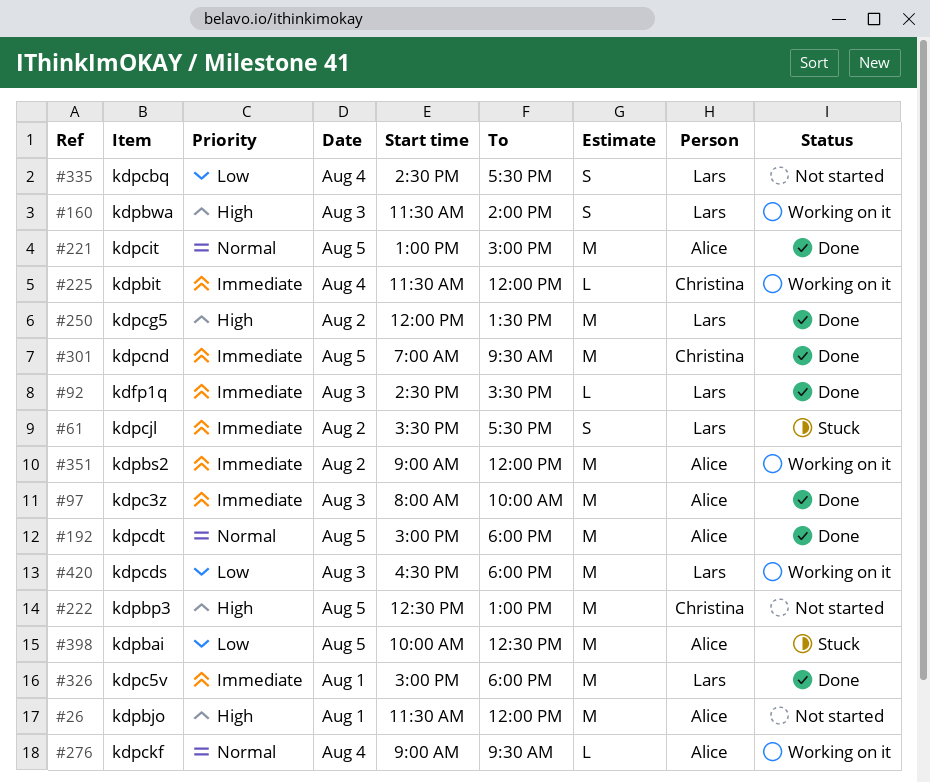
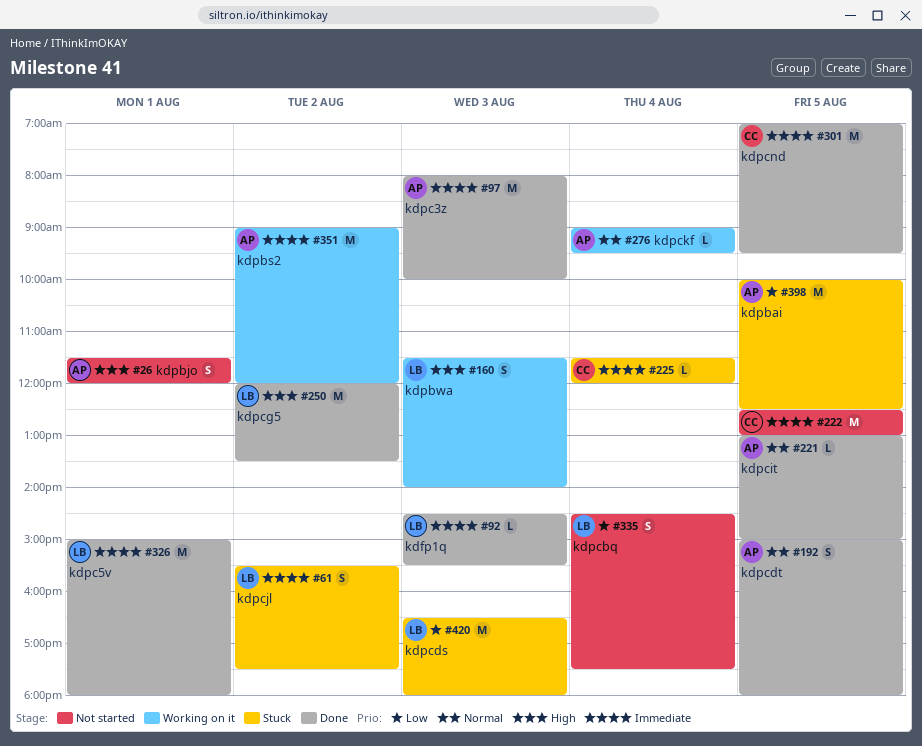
#26, estimate: M -> S
#192, estimate: M -> S
#221, estimate: M -> L
#222, priority: High -> Immediate
#225, status: Working on it -> Stuck
#420, status: Working on it -> Stuck

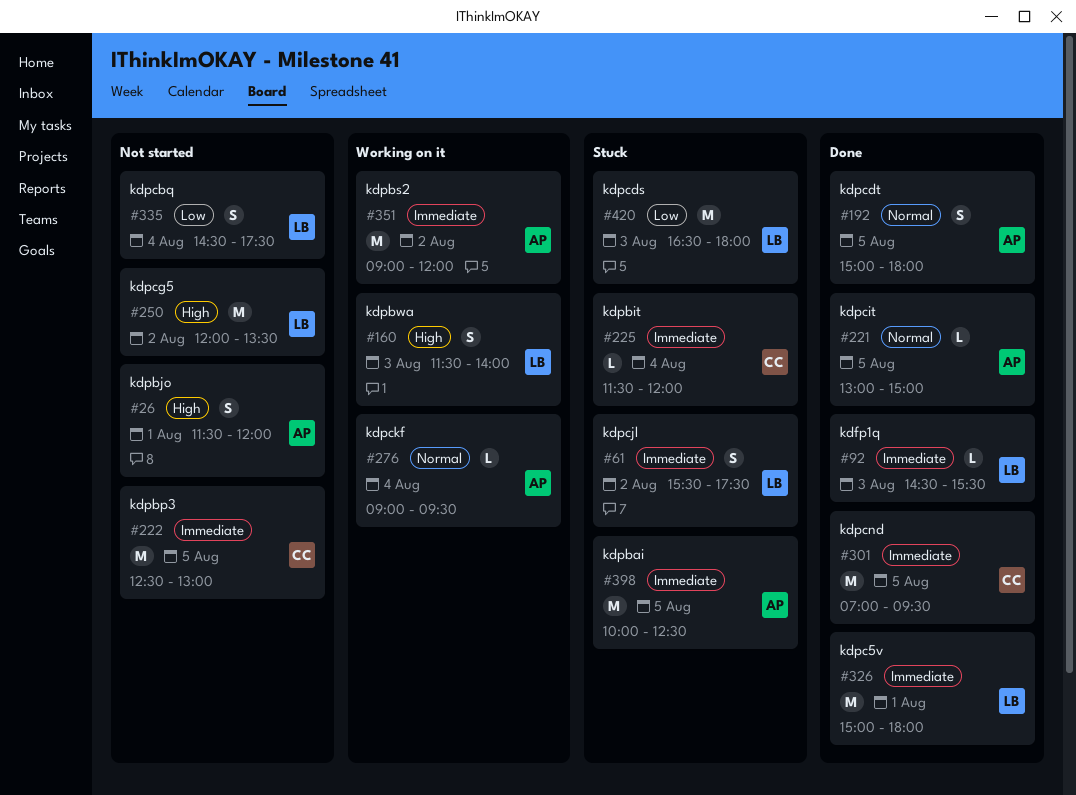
#97: present -> none
#250, status: Done -> Not started
#398, priority: Low -> Immediate

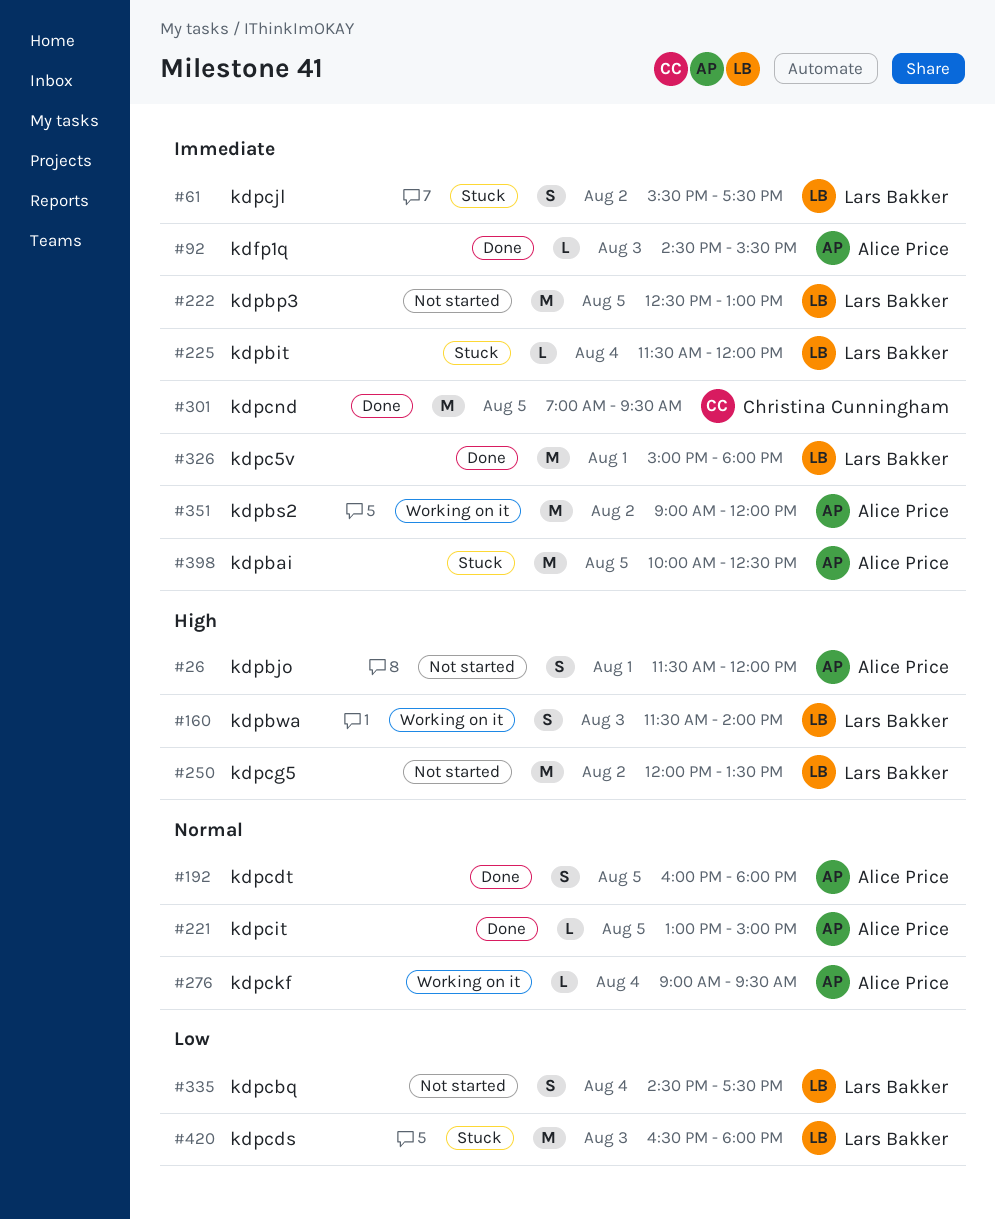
#92, owner: Lars Bakker -> Alice Price
#192, begins: 15:00 -> 16:00
#222, owner: Christina Cunningham -> Lars Bakker
#225, owner: Christina Cunningham -> Lars Bakker

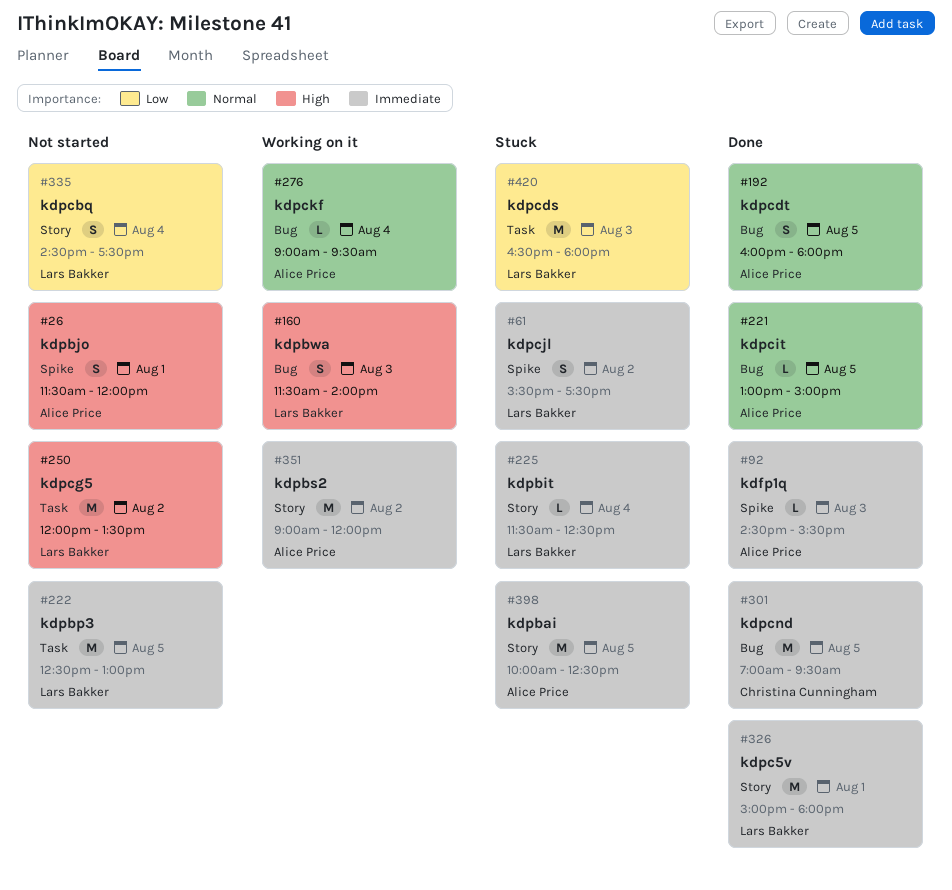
#225, ends: 12:00 -> 12:30

